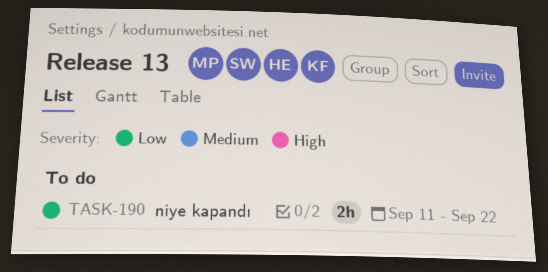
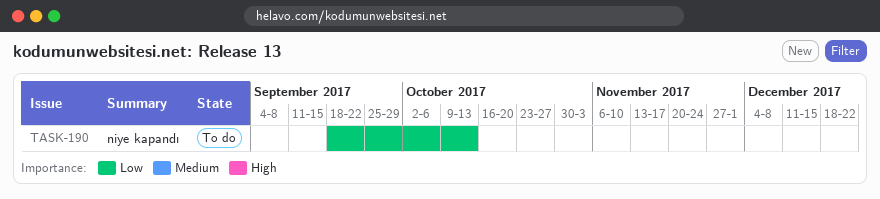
TASK-190, start: Sep 11 -> Sep 18
TASK-190, due: Sep 22 -> Oct 13

